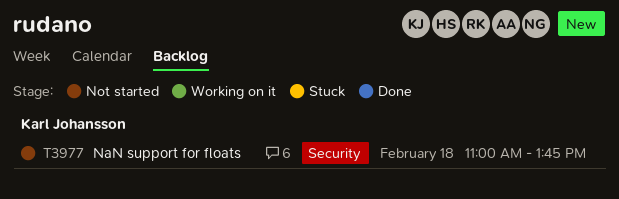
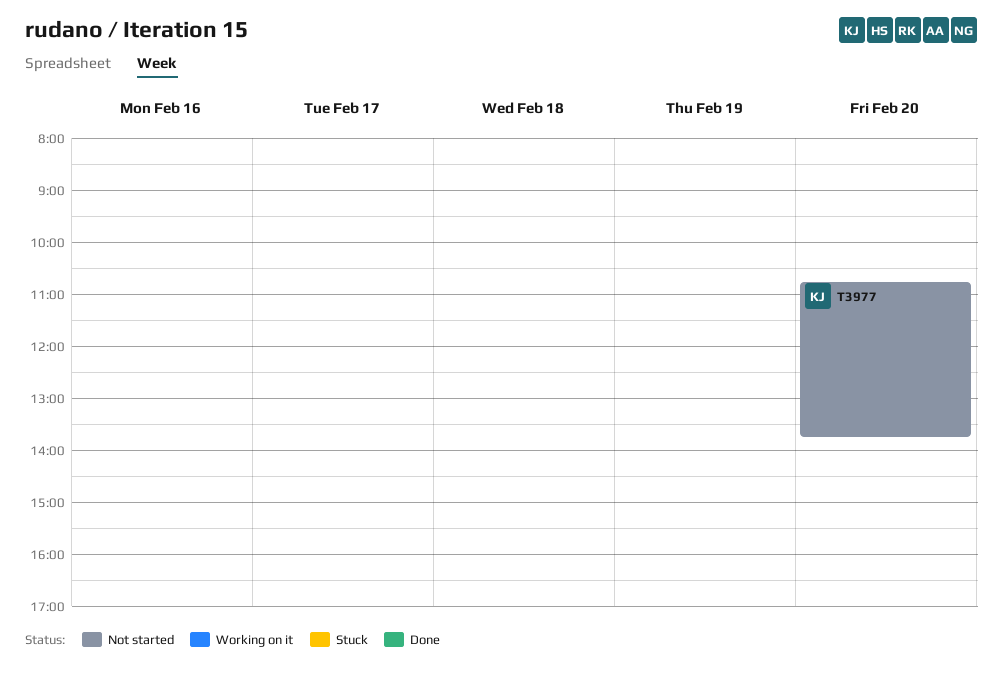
T3977, day: Feb 18 -> Feb 20
T3977, begins: 11:00 -> 10:45

